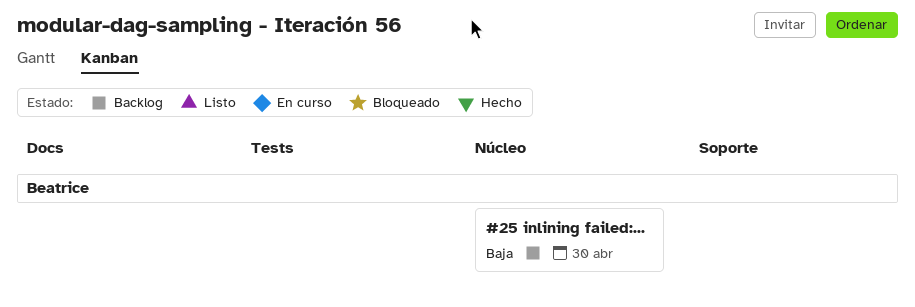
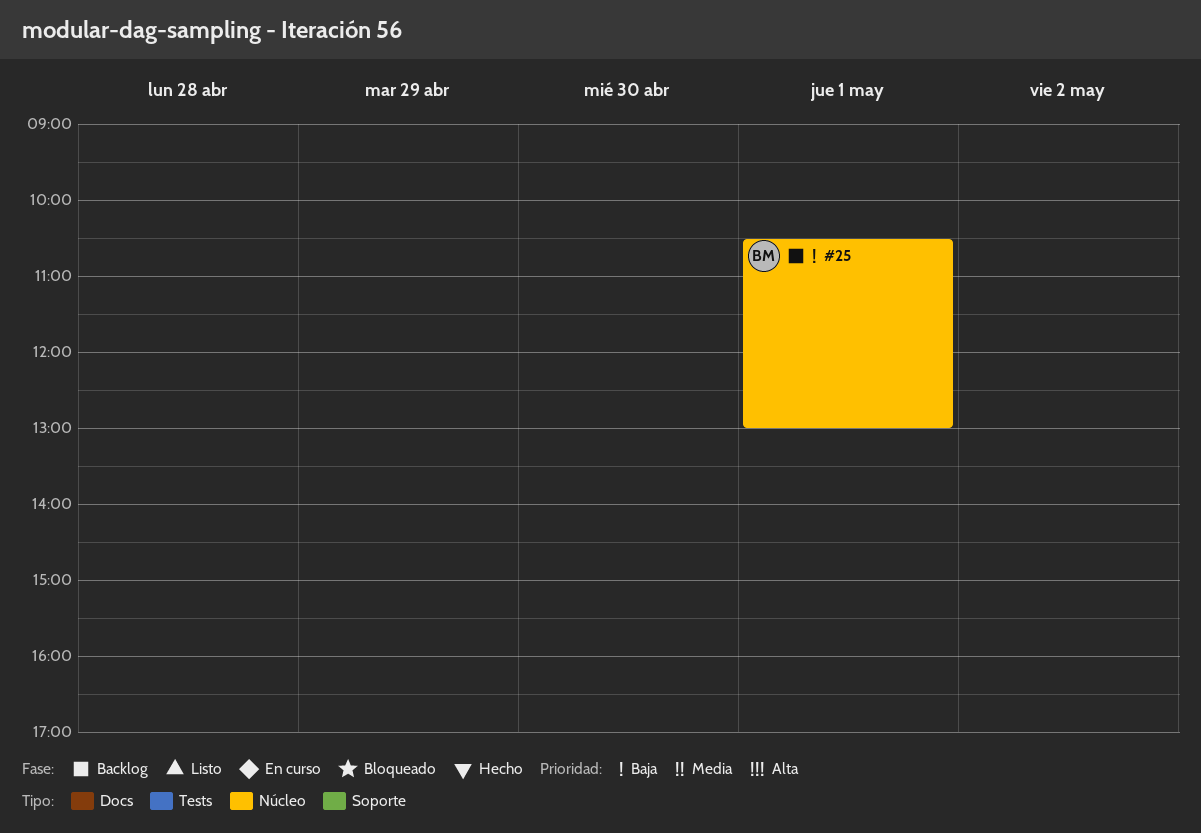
#25, day: Apr 30 -> May 1

